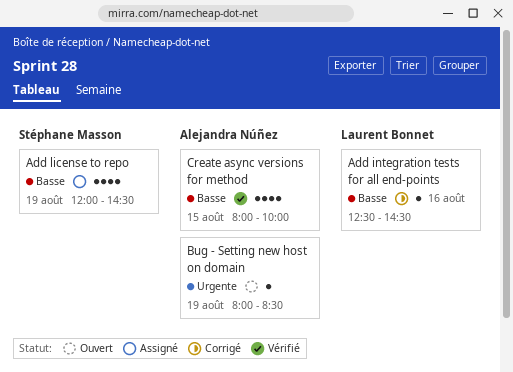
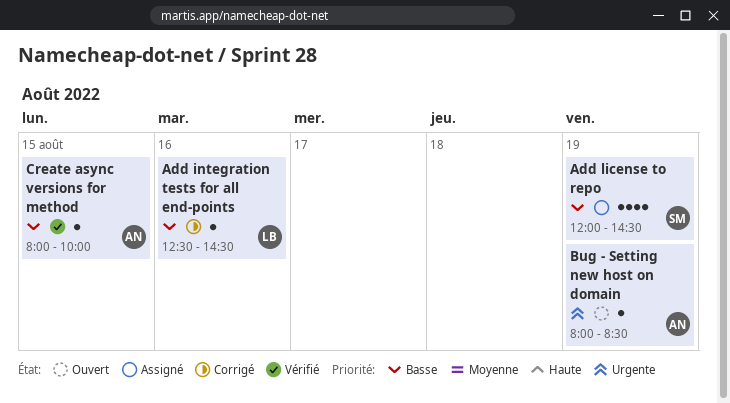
Create async versions for method, estimate: 4 -> 1

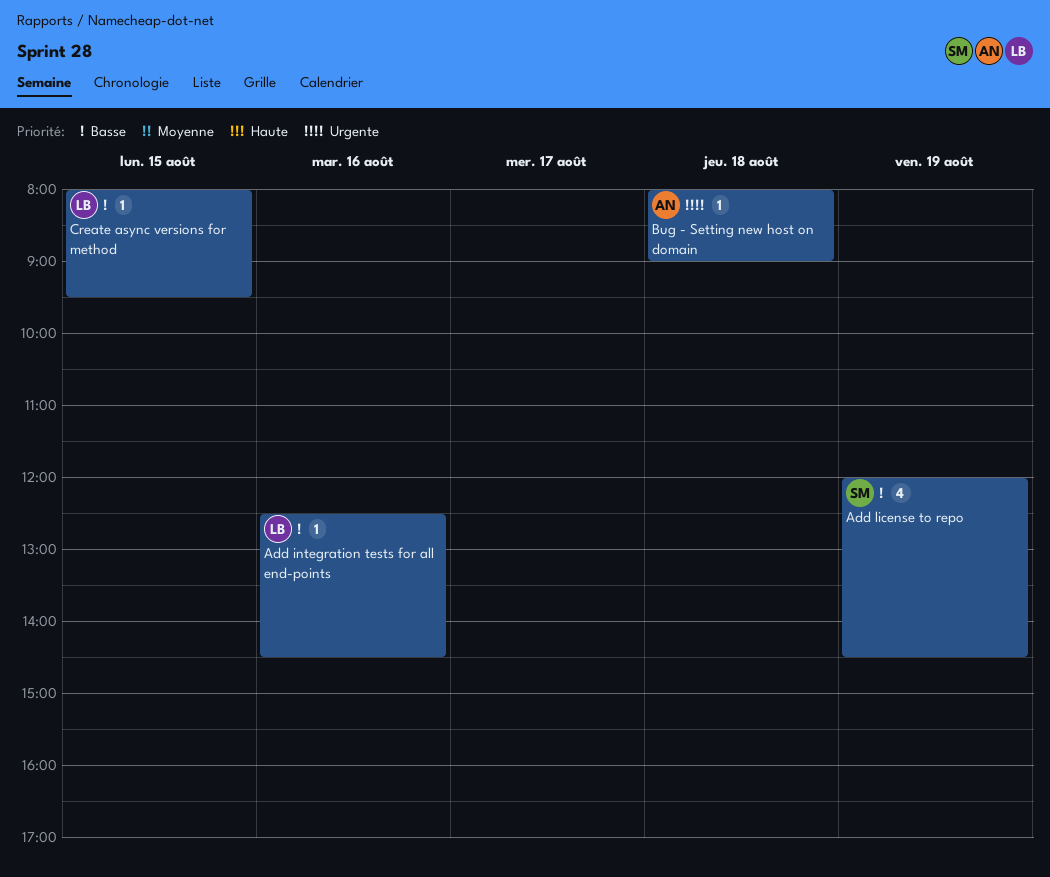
Bug - Setting new host on domain, day: Aug 19 -> Aug 18
Bug - Setting new host on domain, ends: 08:30 -> 09:00
Create async versions for method, owner: AN -> LB
Create async versions for method, ends: 10:00 -> 09:30

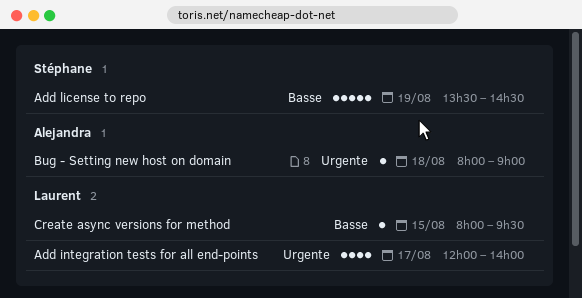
Add integration tests for all end-points, priority: Basse -> Urgente
Add integration tests for all end-points, estimate: 1 -> 4
Add integration tests for all end-points, day: Aug 16 -> Aug 17
Add integration tests for all end-points, begins: 12:30 -> 12:00
Add integration tests for all end-points, ends: 14:30 -> 14:00
Add license to repo, estimate: 4 -> 5
Add license to repo, begins: 12:00 -> 13:30

